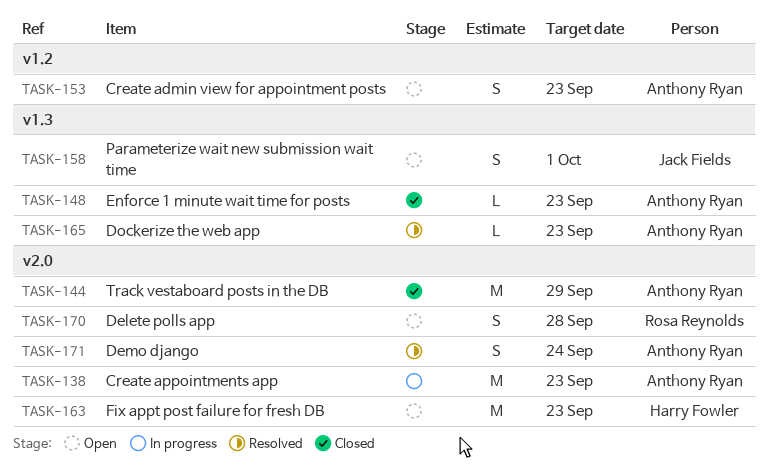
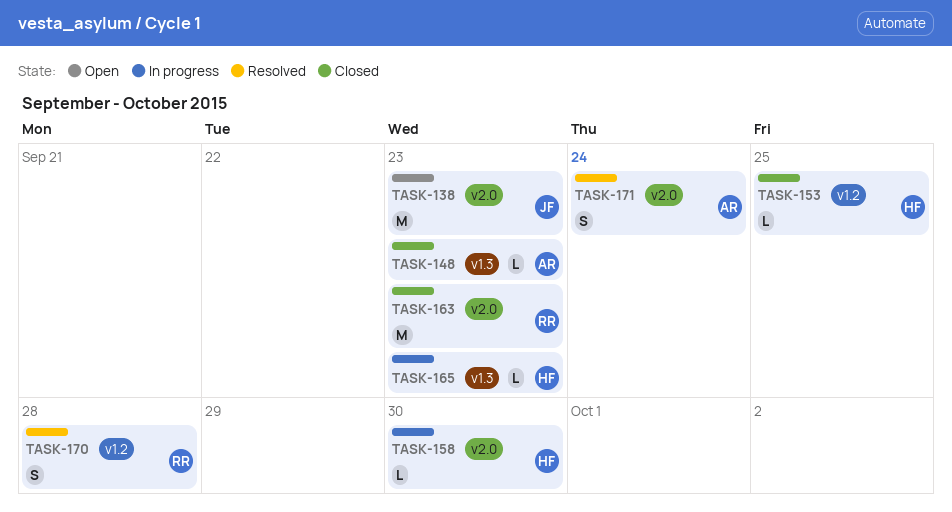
TASK-138, status: In progress -> Open
TASK-138, owner: Anthony Ryan -> Jack Fields
TASK-144: present -> none
TASK-153, status: Open -> Closed
TASK-153, owner: Anthony Ryan -> Harry Fowler
TASK-153, estimate: S -> L
TASK-153, due: Sep 23 -> Sep 25
TASK-158, status: Open -> In progress
TASK-158, owner: Jack Fields -> Harry Fowler
TASK-158, label: v1.3 -> v2.0
TASK-158, estimate: S -> L
TASK-158, due: Oct 1 -> Sep 30
TASK-163, status: Open -> Closed
TASK-163, owner: Harry Fowler -> Rosa Reynolds
TASK-165, status: Resolved -> In progress
TASK-165, owner: Anthony Ryan -> Harry Fowler
TASK-170, status: Open -> Resolved
TASK-170, label: v2.0 -> v1.2

